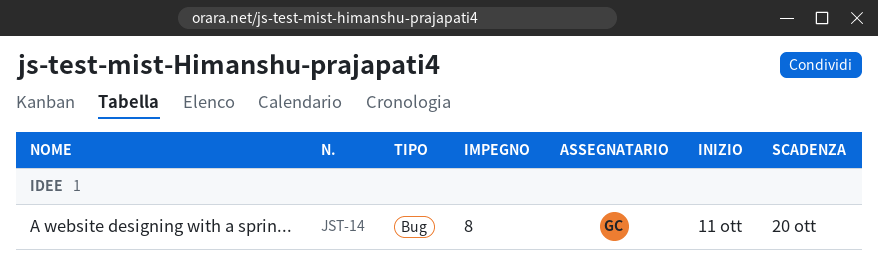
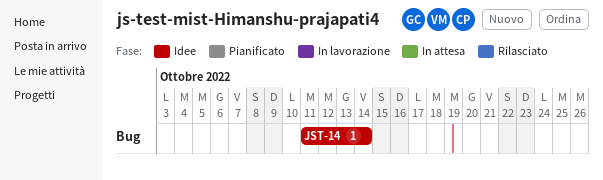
JST-14, estimate: 8 -> 1
JST-14, due: Oct 20 -> Oct 14

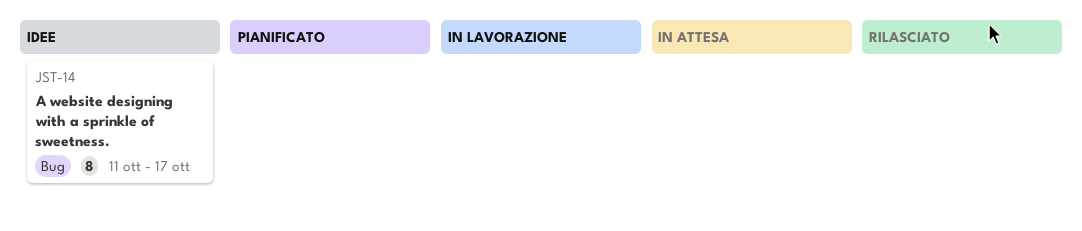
JST-14, estimate: 1 -> 8
JST-14, due: Oct 14 -> Oct 17

